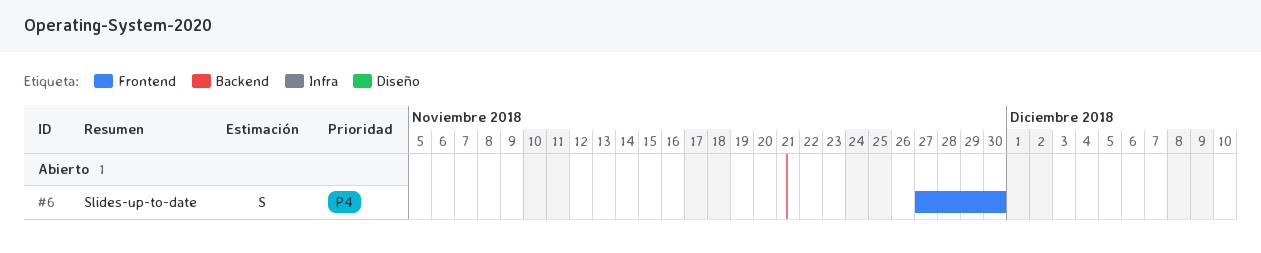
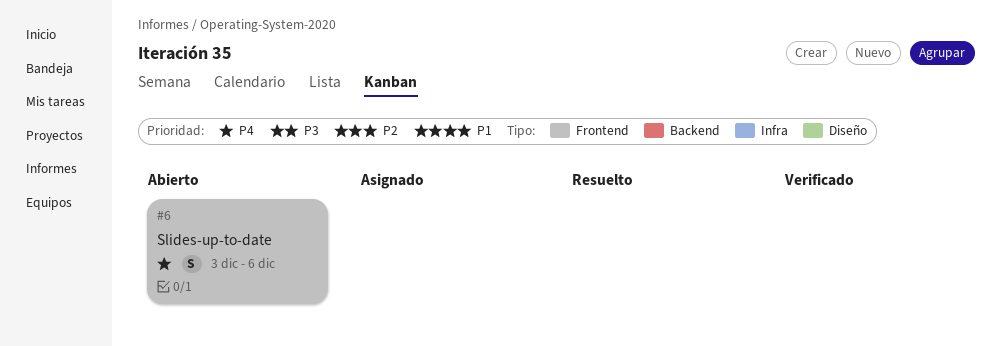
#6, start: Nov 27 -> Dec 3
#6, due: Nov 30 -> Dec 6

